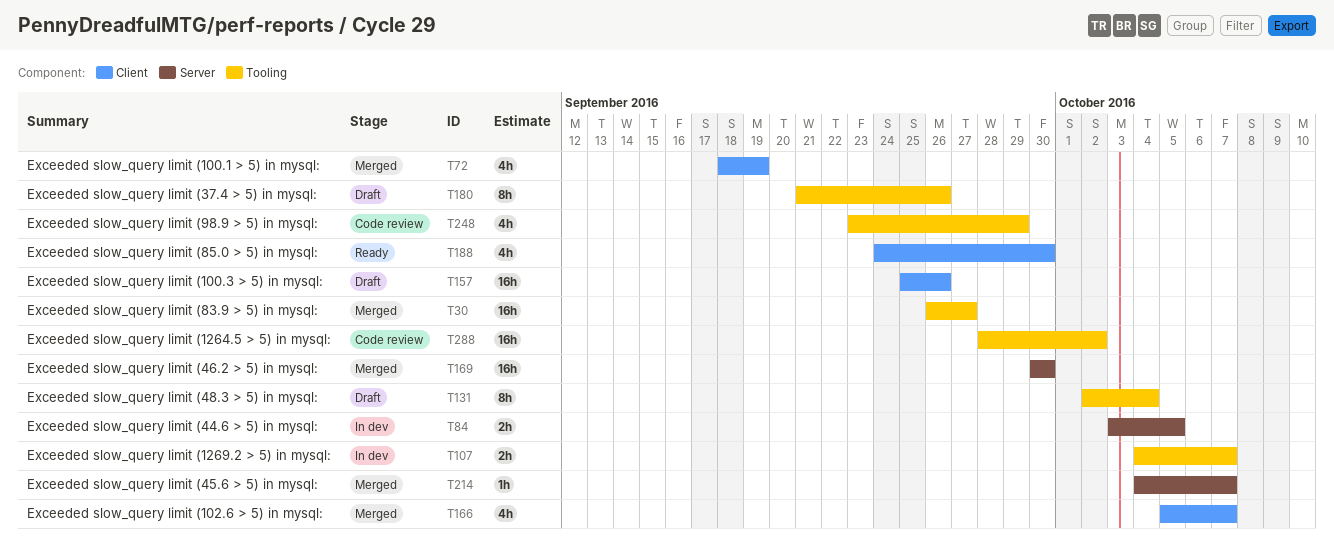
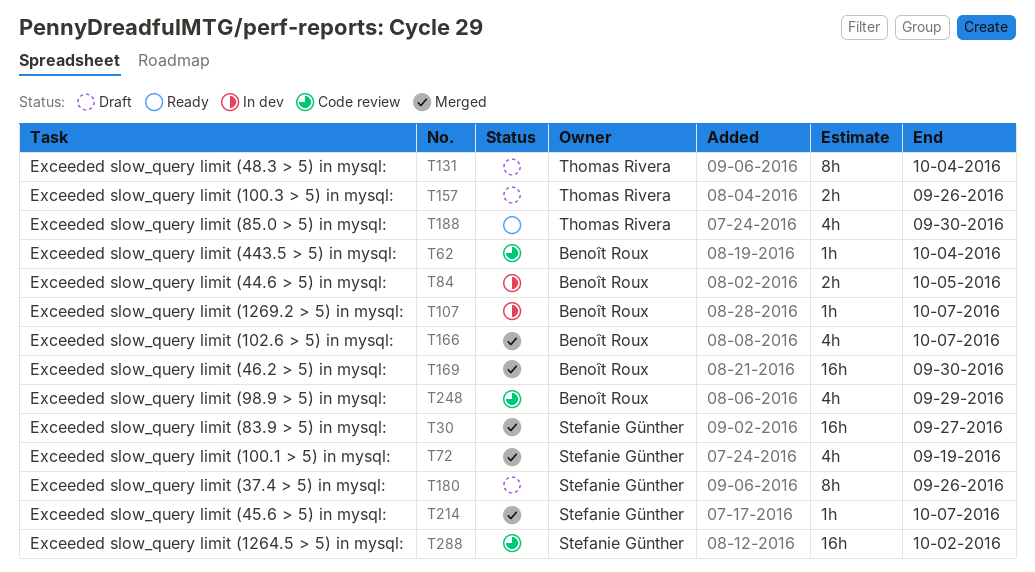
T62: none -> present
T107, estimate: 2h -> 1h
T157, estimate: 16h -> 2h

